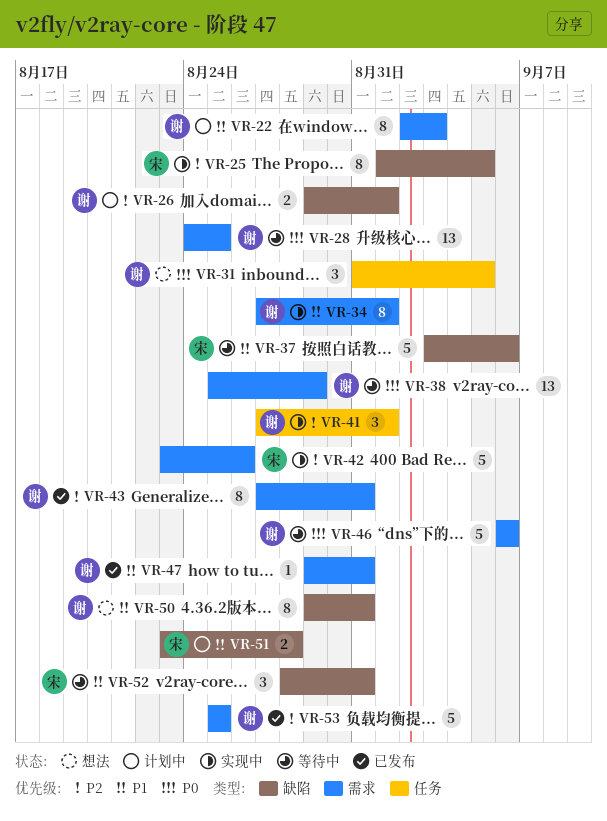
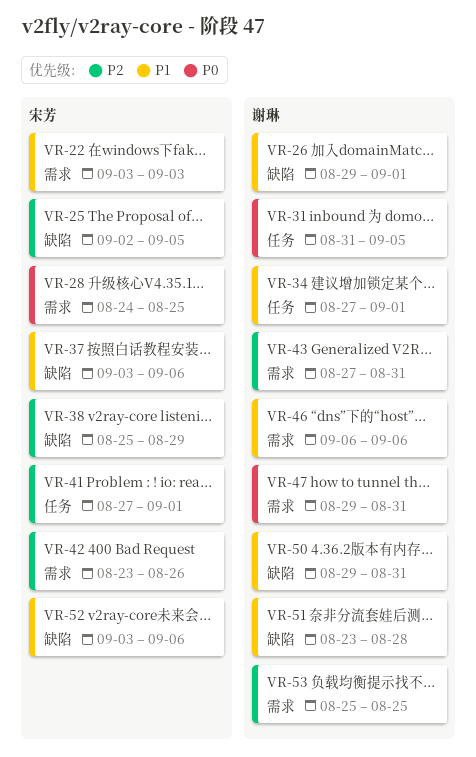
VR-22, owner: 谢琳 -> 宋芳
VR-22, start: Sep 2 -> Sep 3
VR-25, start: Sep 1 -> Sep 2
VR-26, priority: P2 -> P1
VR-28, owner: 谢琳 -> 宋芳
VR-34, label: 需求 -> 任务
VR-38, owner: 谢琳 -> 宋芳
VR-38, priority: P0 -> P2
VR-38, label: 需求 -> 缺陷
VR-41, owner: 谢琳 -> 宋芳
VR-46, priority: P0 -> P1
VR-47, priority: P1 -> P0
VR-51, owner: 宋芳 -> 谢琳
VR-52, start: Aug 28 -> Sep 3
VR-52, due: Aug 31 -> Sep 6

